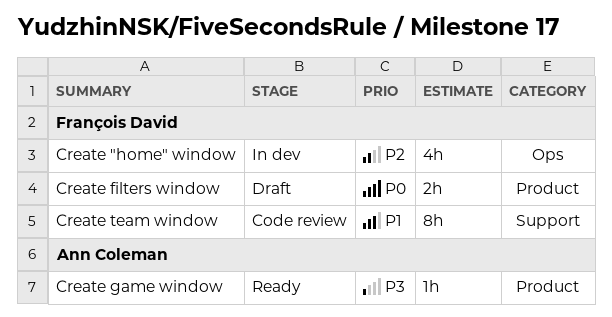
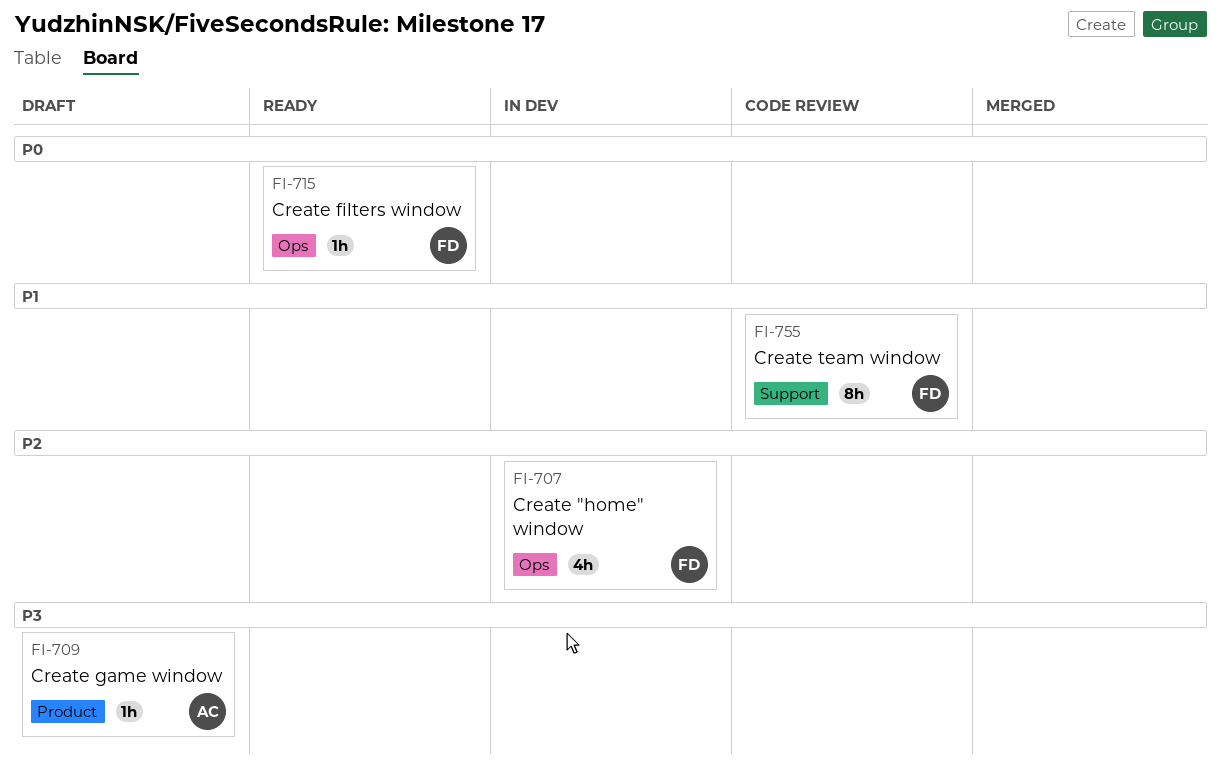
Create filters window, status: Draft -> Ready
Create filters window, label: Product -> Ops
Create filters window, estimate: 2h -> 1h
Create game window, status: Ready -> Draft

